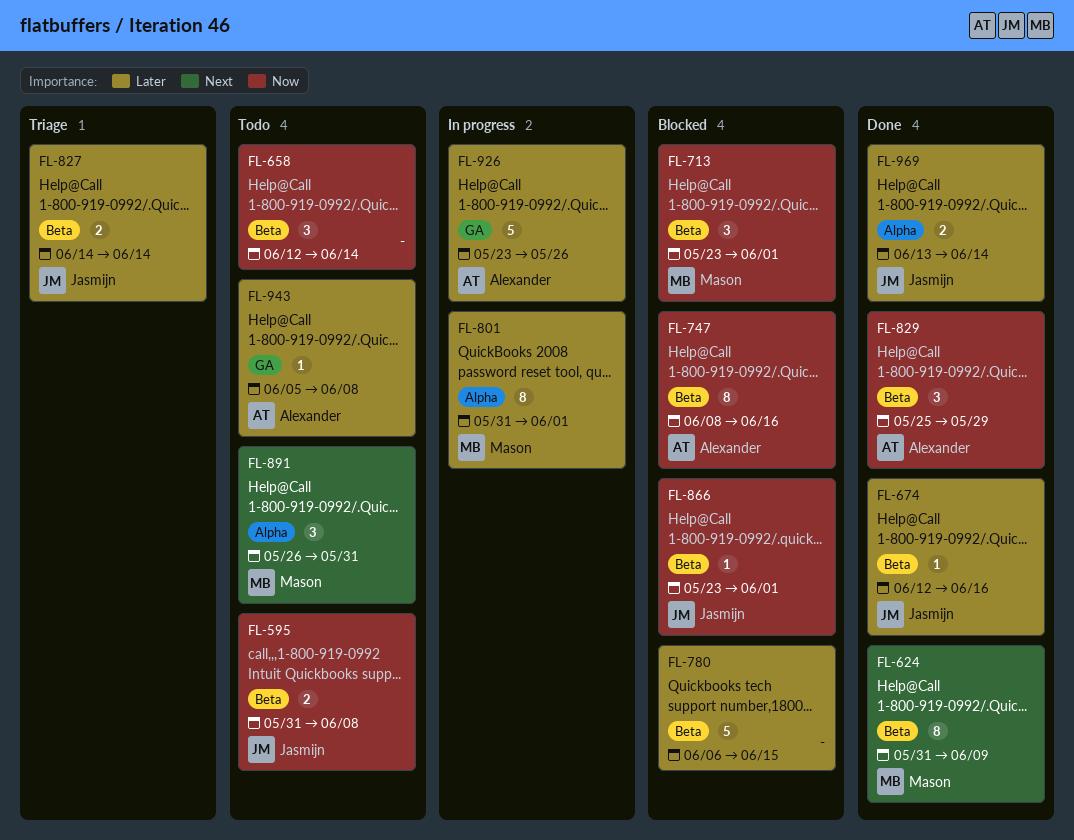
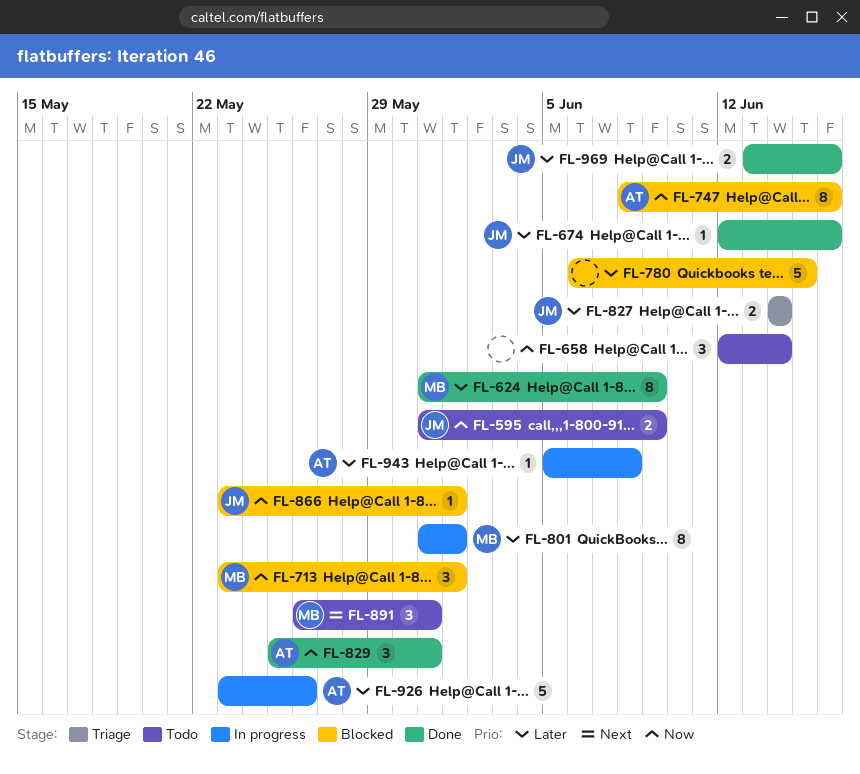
FL-595, due: Jun 8 -> Jun 9
FL-624, priority: Next -> Later
FL-829, due: May 29 -> May 31
FL-943, status: Todo -> In progress
FL-969, due: Jun 14 -> Jun 16

